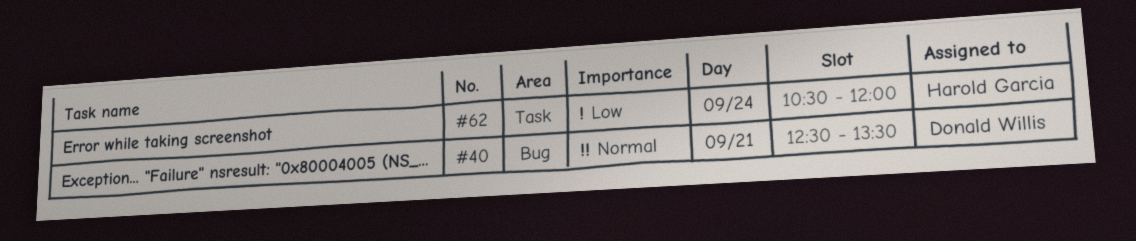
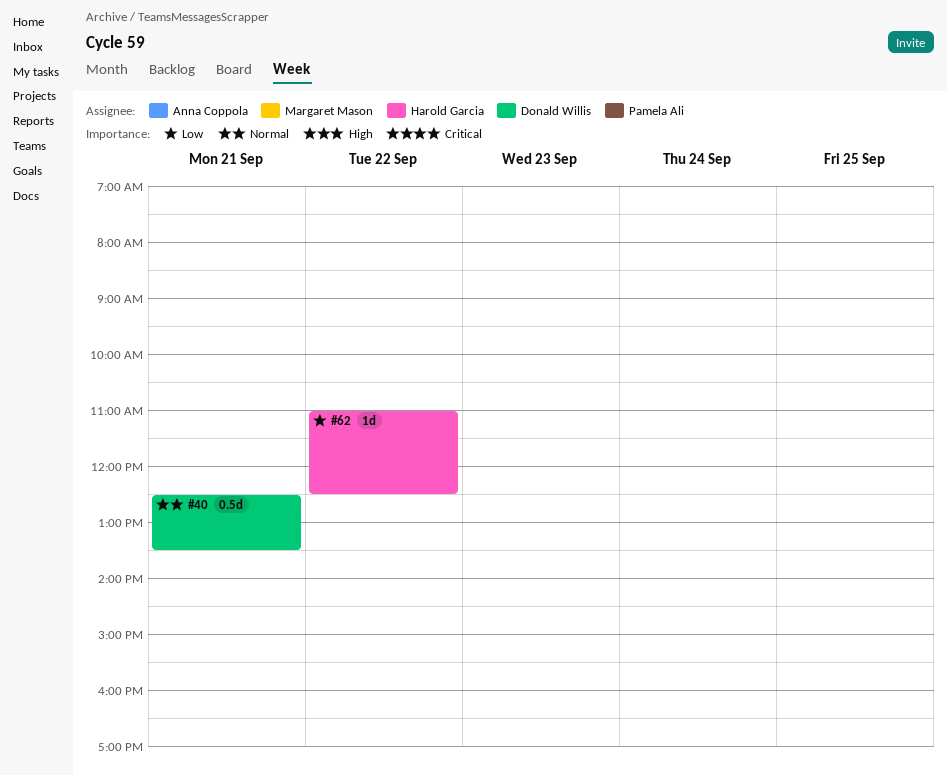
#62, day: Sep 24 -> Sep 22
#62, begins: 10:30 -> 11:00
#62, ends: 12:00 -> 12:30

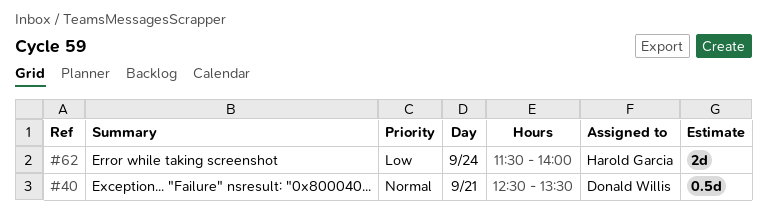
#62, estimate: 1d -> 2d
#62, day: Sep 22 -> Sep 24
#62, begins: 11:00 -> 11:30
#62, ends: 12:30 -> 14:00

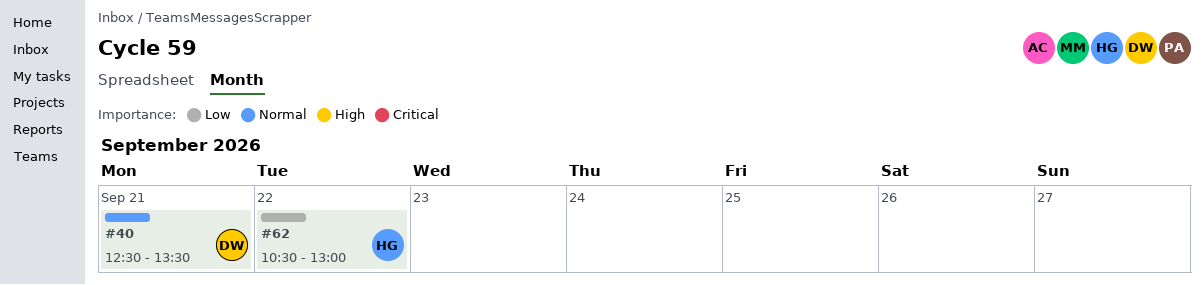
#62, day: Sep 24 -> Sep 22
#62, begins: 11:30 -> 10:30
#62, ends: 14:00 -> 13:00

